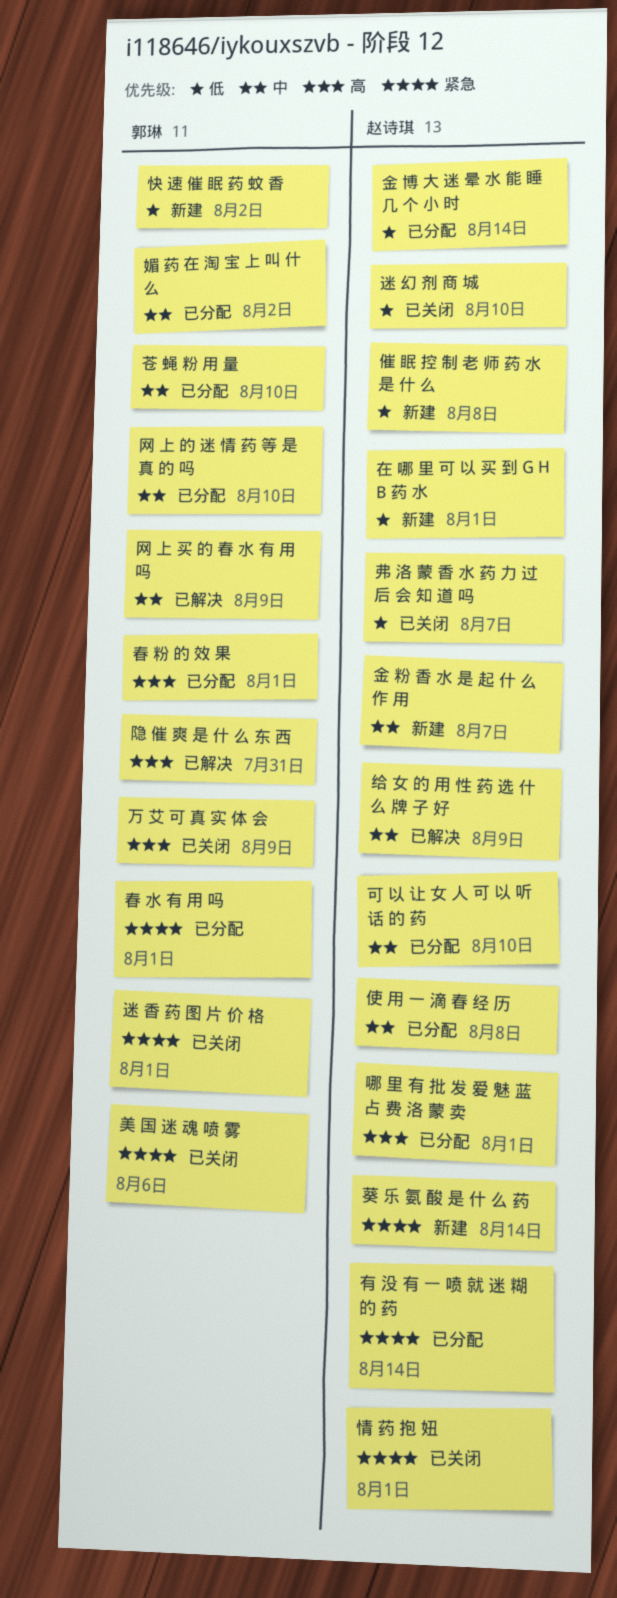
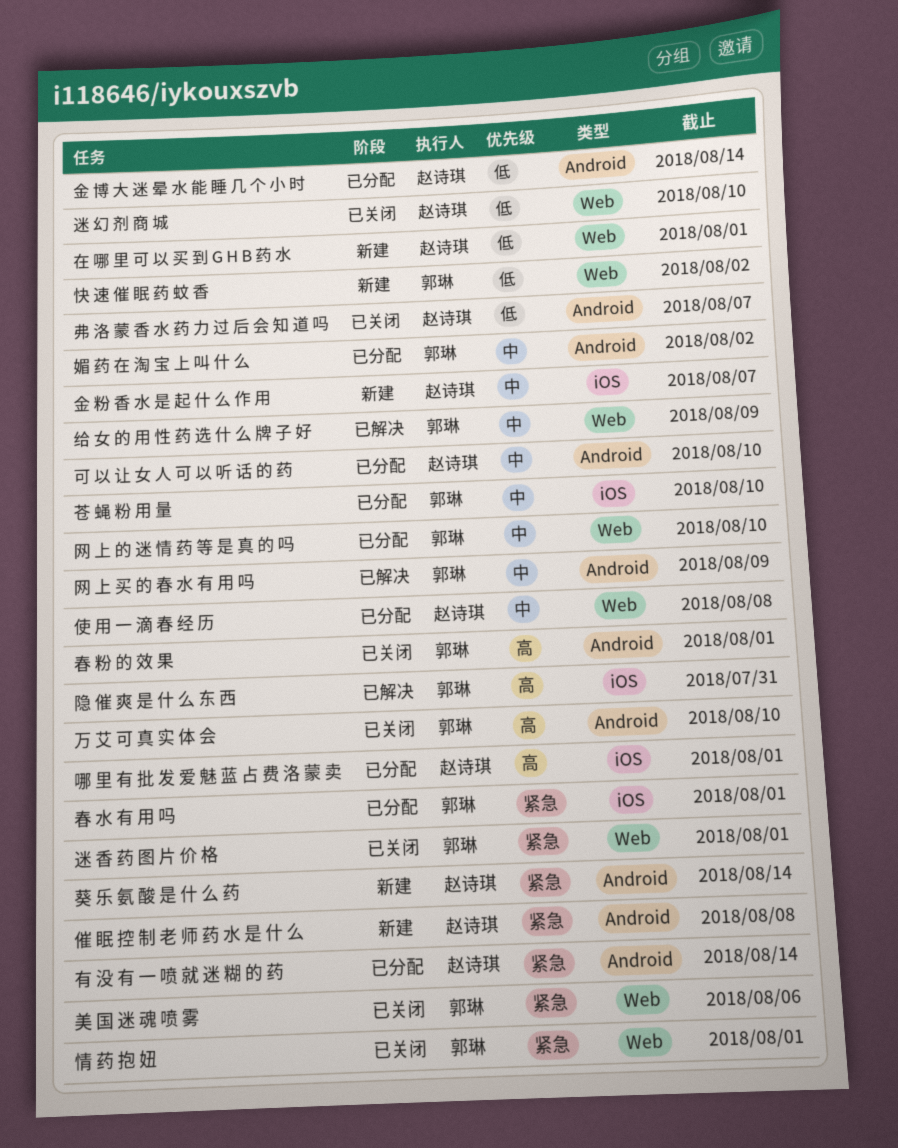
万 艾 可 真 实 体 会, due: Aug 9 -> Aug 10
催 眠 控 制 老 师 药 水 是 什 么, priority: 低 -> 紧急
情 药 抱 妞, owner: 赵诗琪 -> 郭琳
春 粉 的 效 果, status: 已分配 -> 已关闭
给 女 的 用 性 药 选 什 么 牌 子 好, owner: 赵诗琪 -> 郭琳

